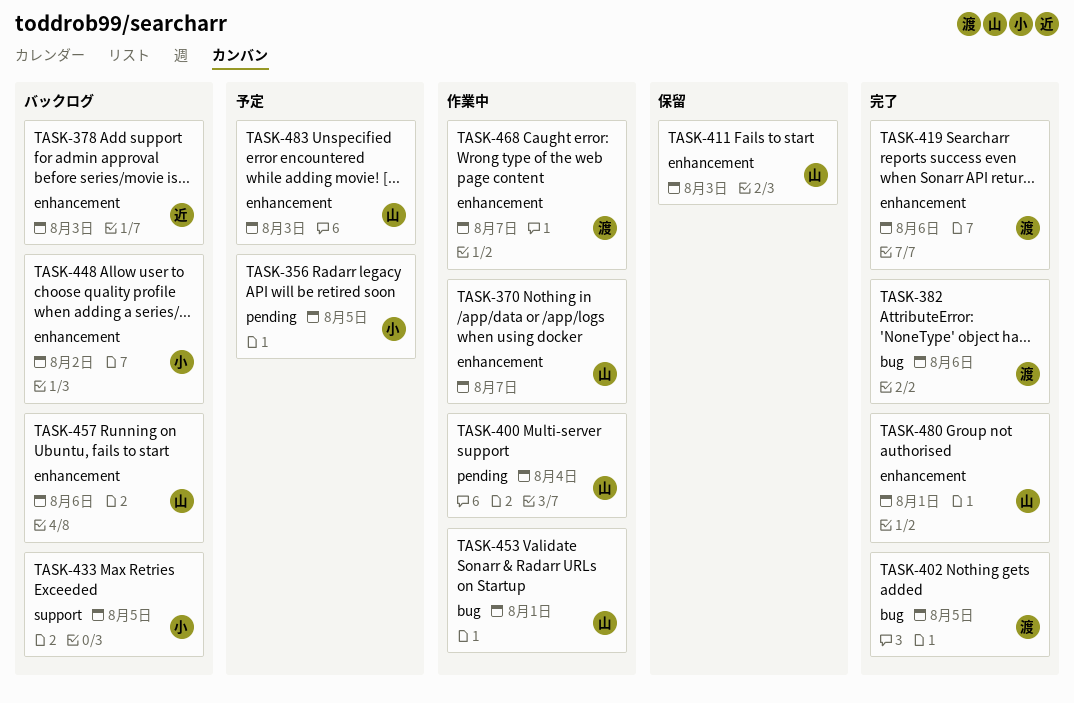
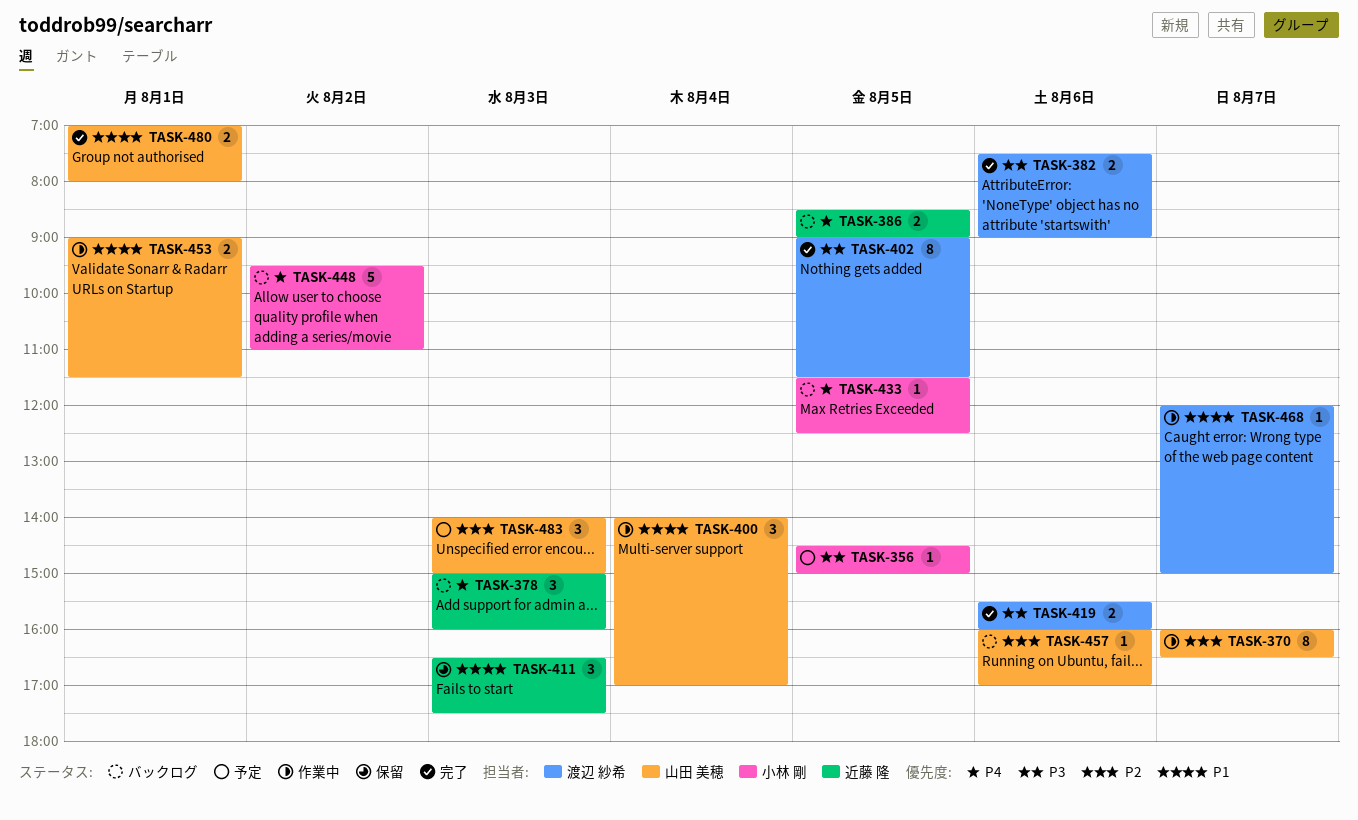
TASK-386: none -> present
TASK-411, owner: 山田 美穂 -> 近藤 隆

